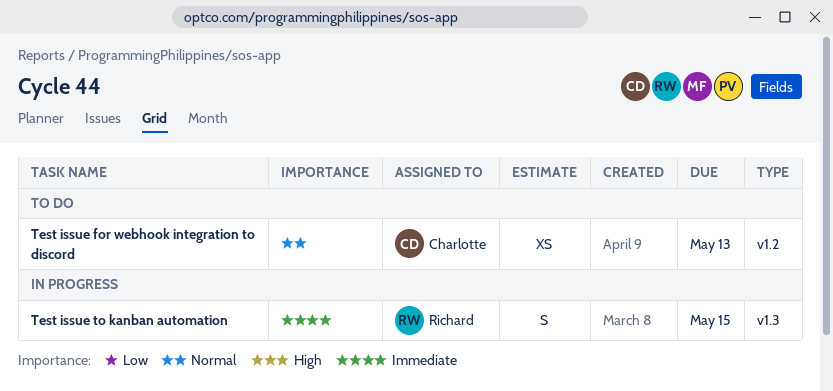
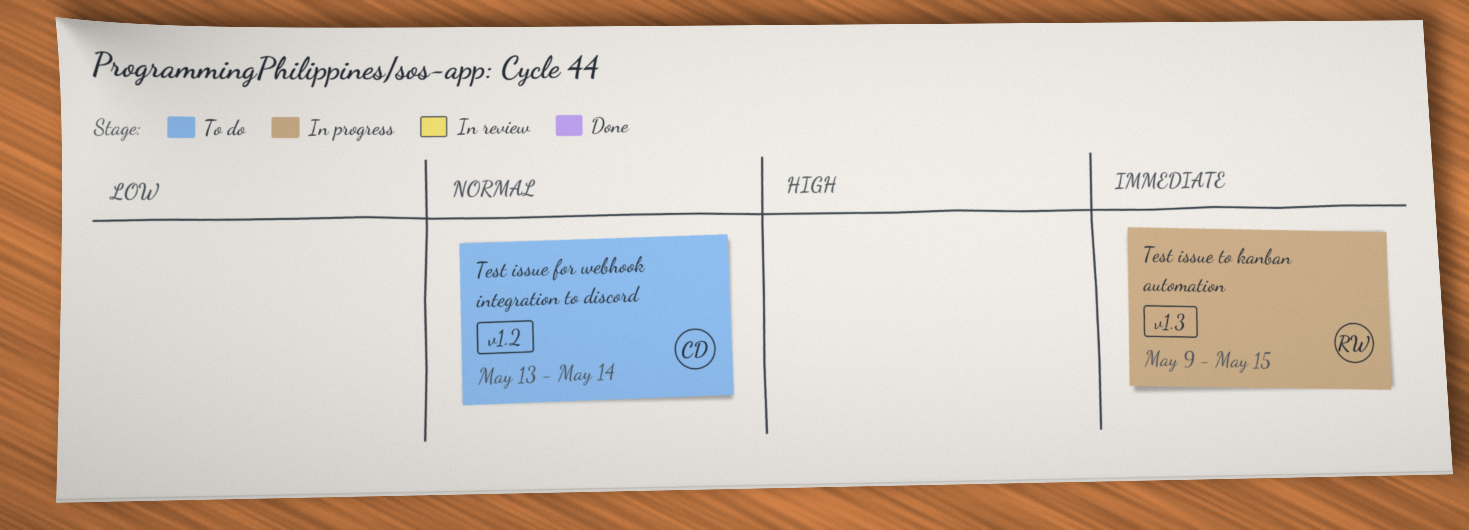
Test issue for webhook integration to discord, due: May 13 -> May 14

